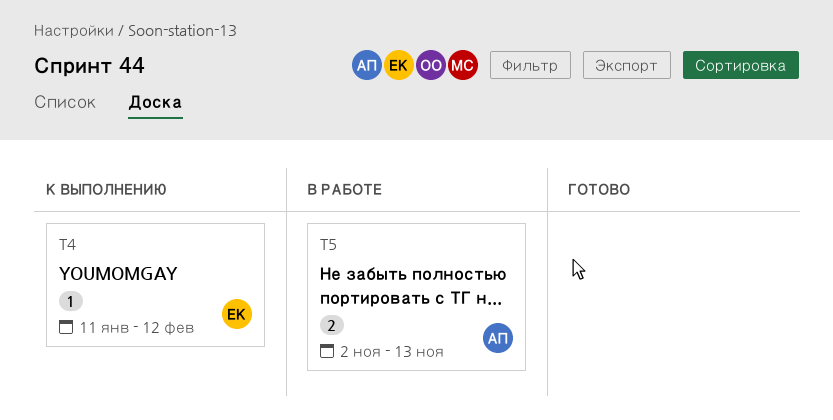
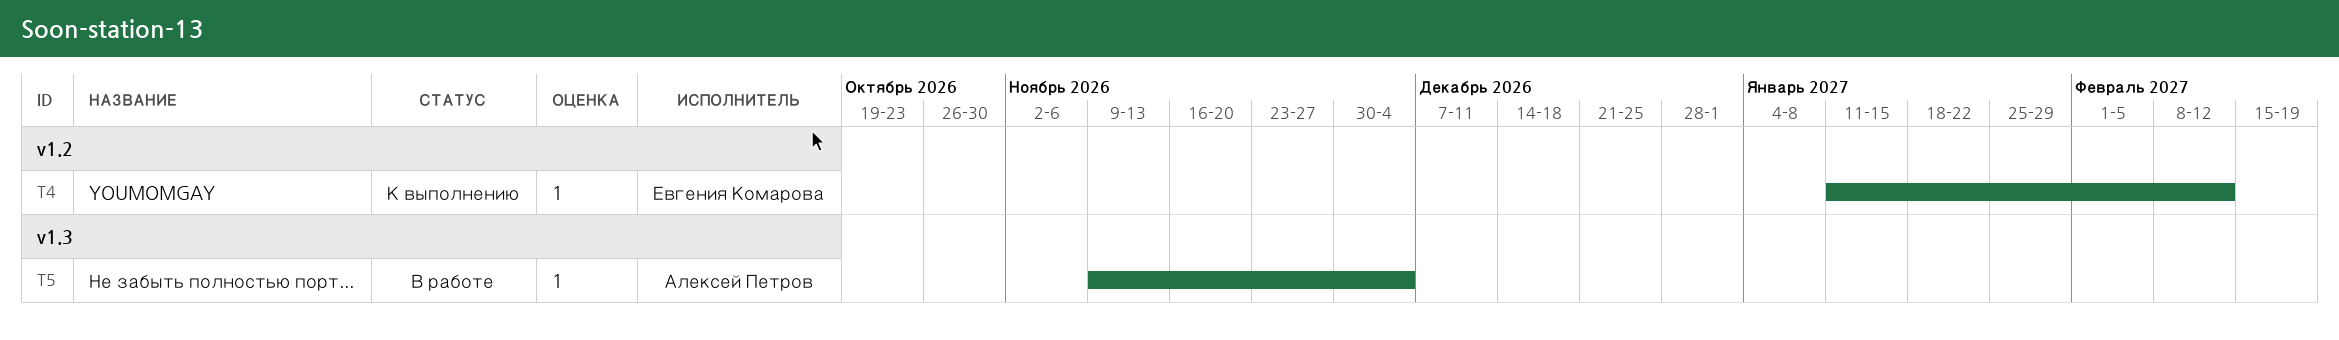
T5, estimate: 2 -> 1
T5, start: Nov 2 -> Nov 9
T5, due: Nov 13 -> Dec 4

